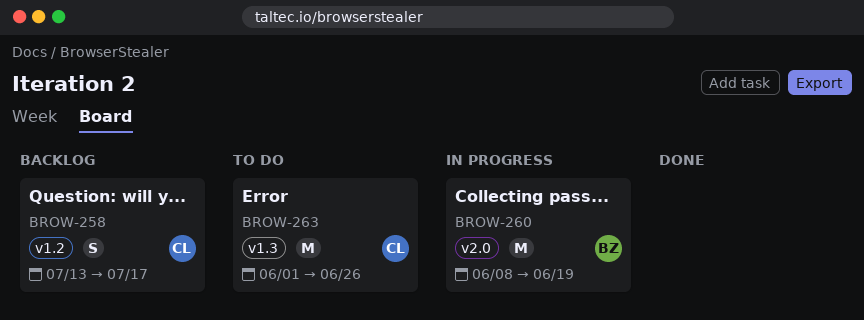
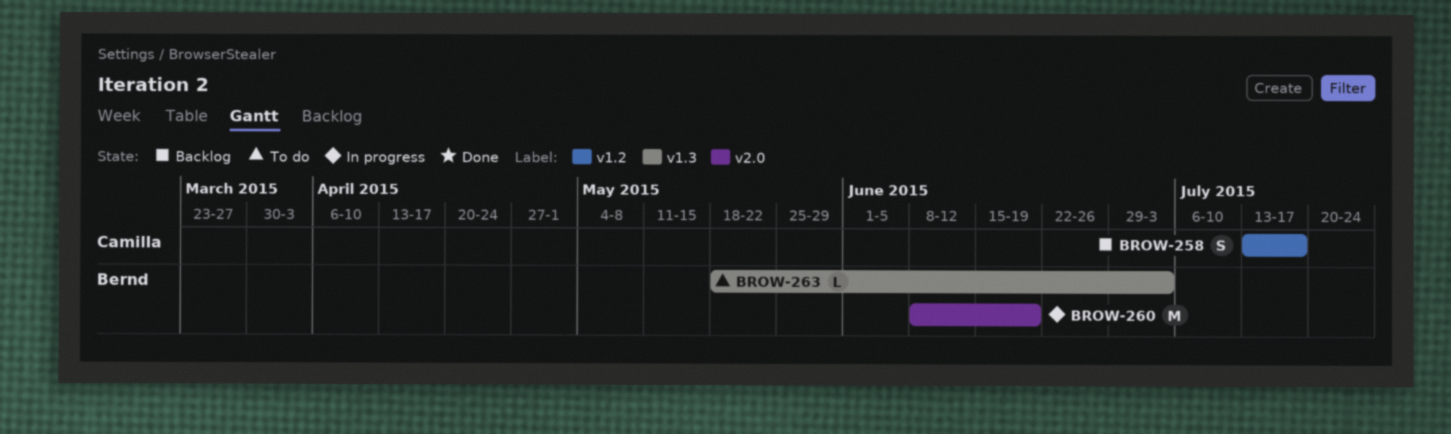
BROW-263, owner: Camilla -> Bernd
BROW-263, estimate: M -> L
BROW-263, start: Jun 1 -> May 18
BROW-263, due: Jun 26 -> Jul 3

